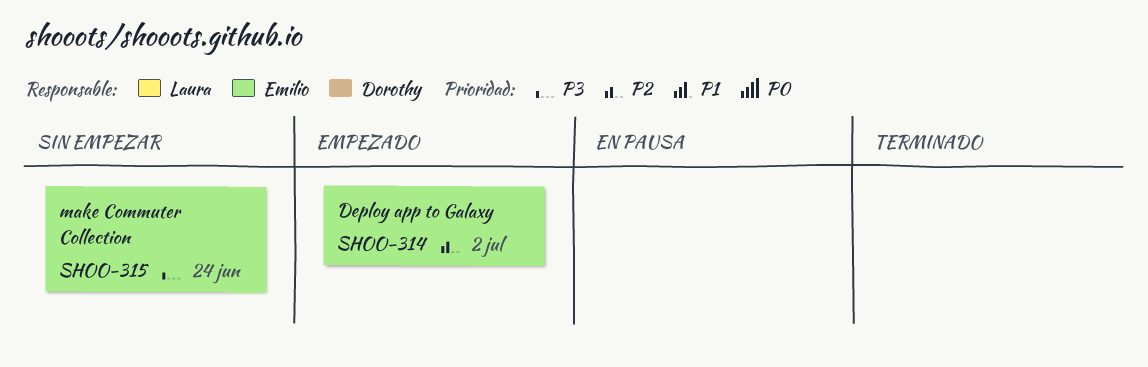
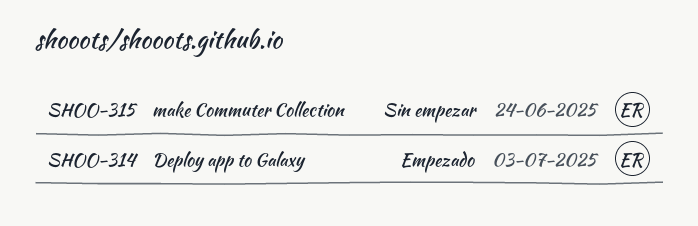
SHOO-314, due: Jul 2 -> Jul 3

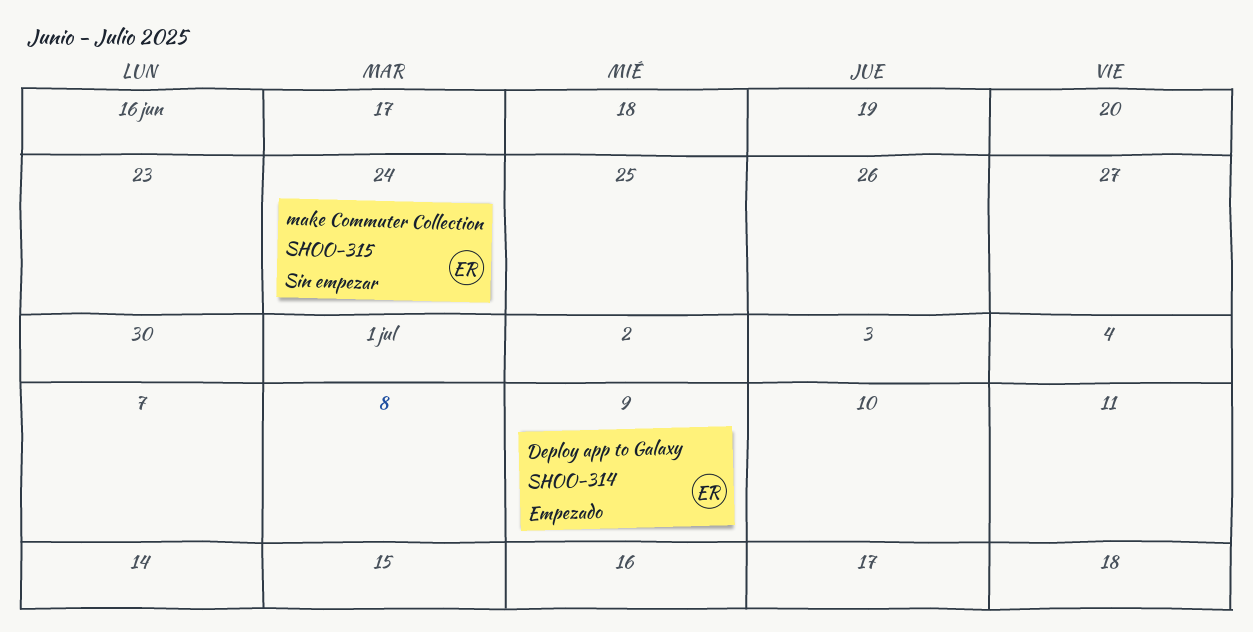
SHOO-314, due: Jul 3 -> Jul 9

